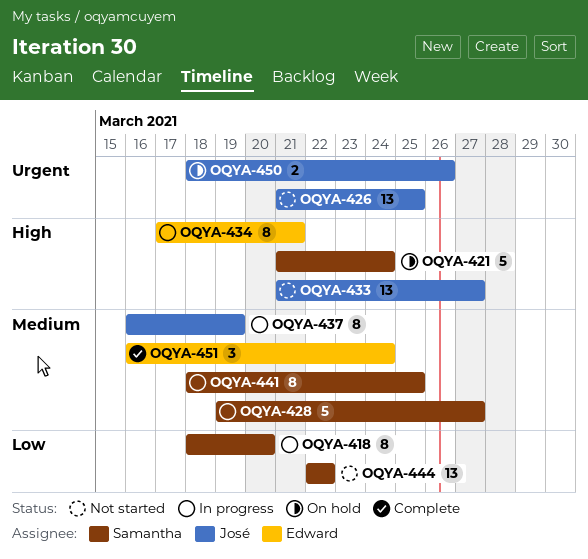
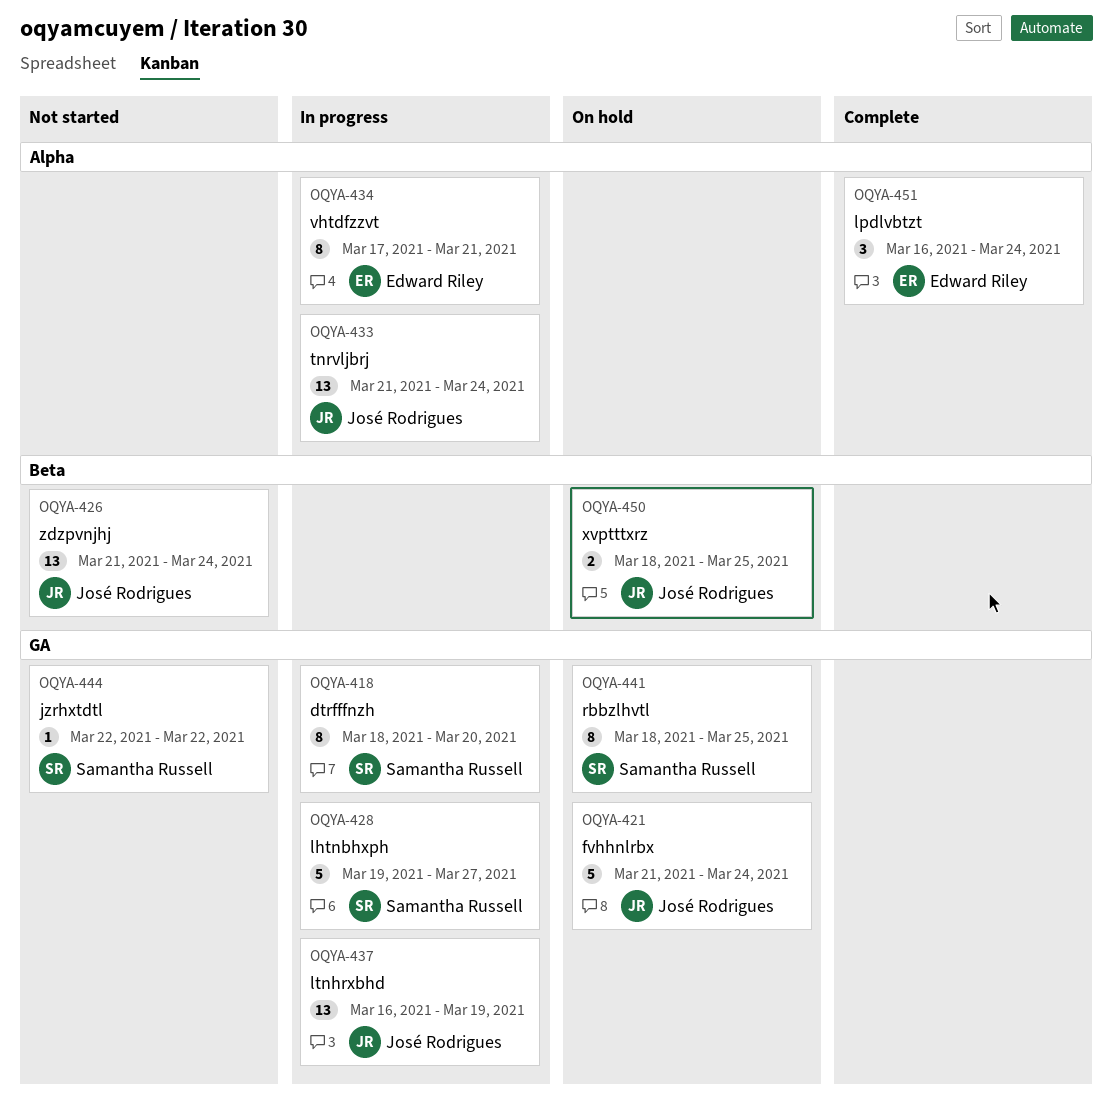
OQYA-421, owner: Samantha Russell -> José Rodrigues
OQYA-426, due: Mar 25 -> Mar 24
OQYA-433, status: Not started -> In progress
OQYA-433, due: Mar 27 -> Mar 24
OQYA-437, estimate: 8 -> 13
OQYA-441, status: In progress -> On hold
OQYA-444, estimate: 13 -> 1
OQYA-450, due: Mar 26 -> Mar 25

